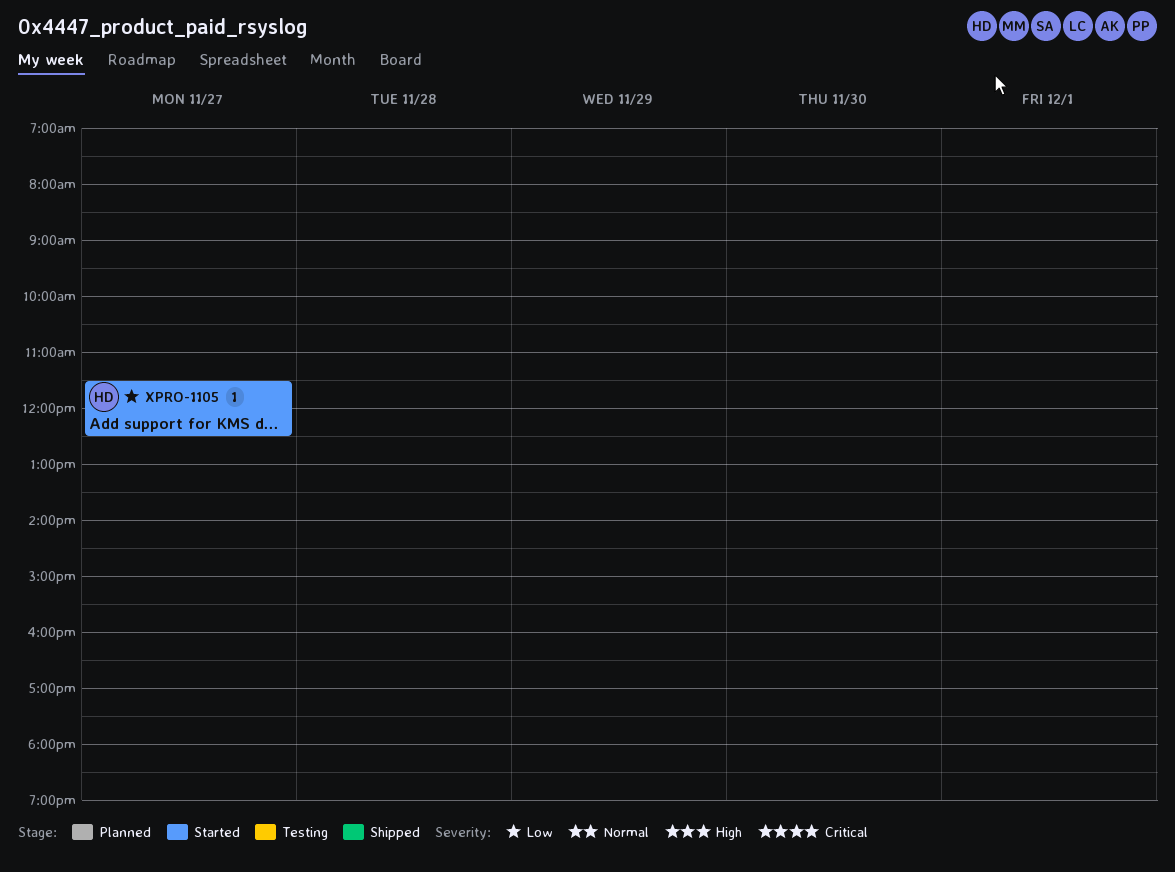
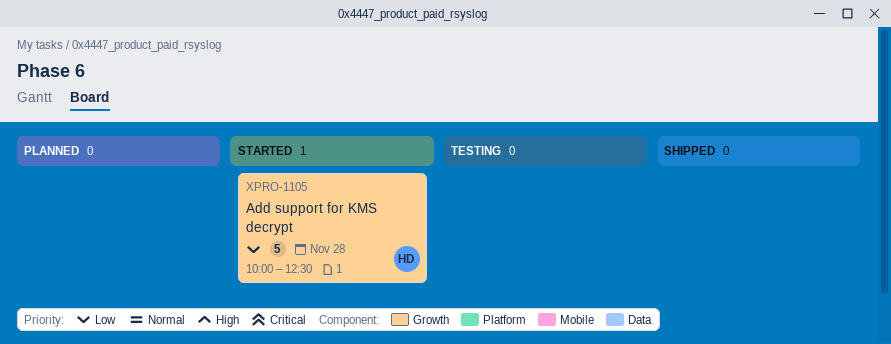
XPRO-1105, estimate: 1 -> 5
XPRO-1105, day: Nov 27 -> Nov 28
XPRO-1105, begins: 11:30 -> 10:00

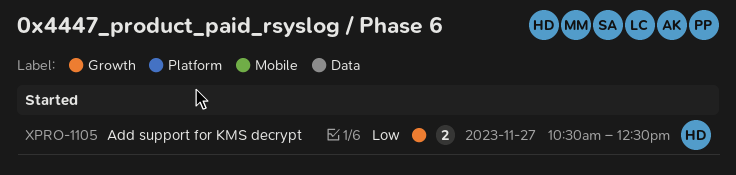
XPRO-1105, estimate: 5 -> 2
XPRO-1105, day: Nov 28 -> Nov 27
XPRO-1105, begins: 10:00 -> 10:30

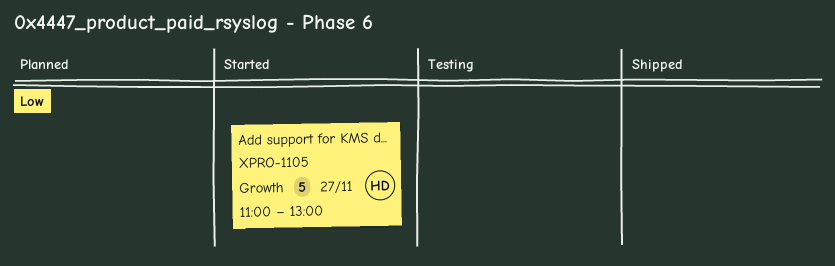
XPRO-1105, estimate: 2 -> 5
XPRO-1105, begins: 10:30 -> 11:00
XPRO-1105, ends: 12:30 -> 13:00

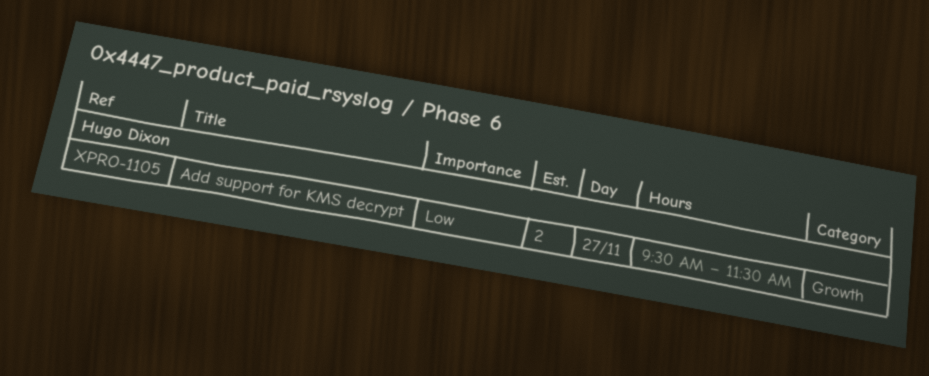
XPRO-1105, estimate: 5 -> 2
XPRO-1105, begins: 11:00 -> 09:30
XPRO-1105, ends: 13:00 -> 11:30

